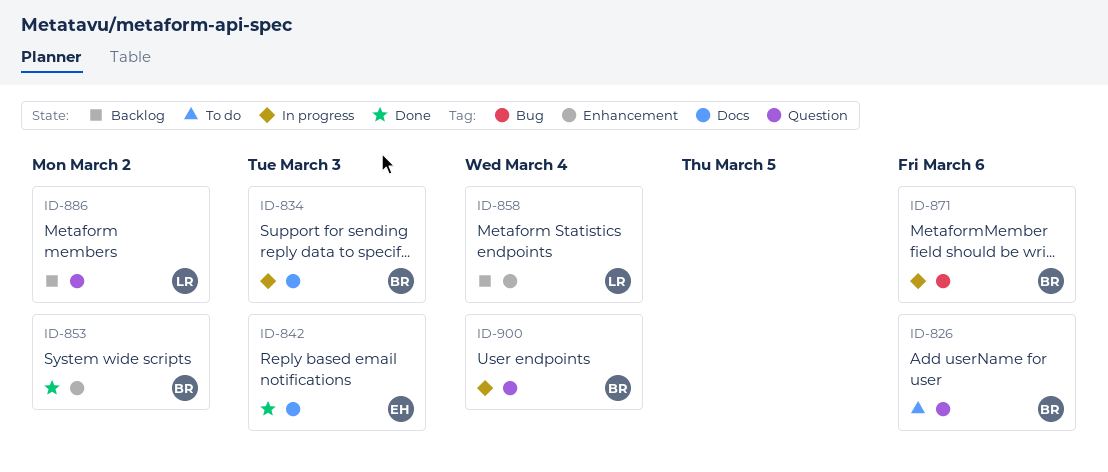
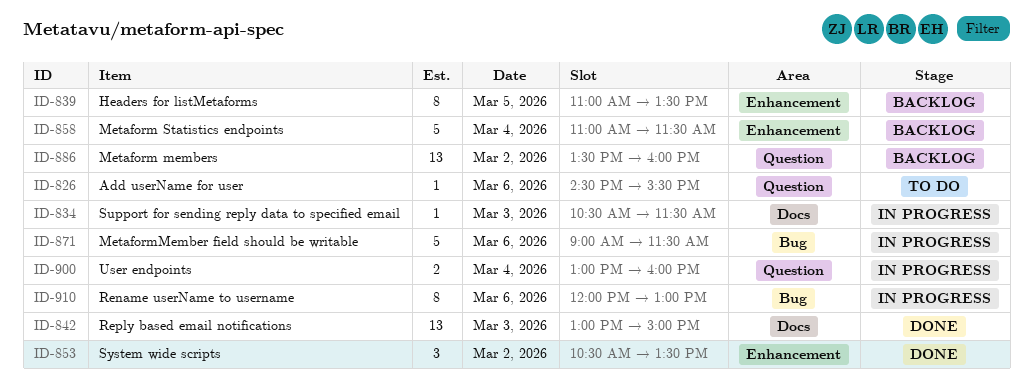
ID-839: none -> present
ID-910: none -> present

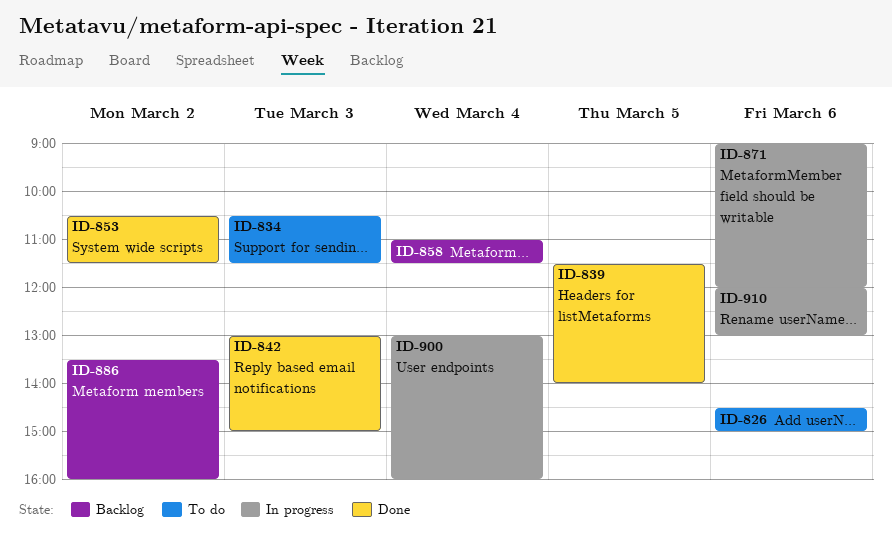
ID-826, ends: 15:30 -> 15:00
ID-834, status: In progress -> To do
ID-839, status: Backlog -> Done
ID-839, begins: 11:00 -> 11:30
ID-839, ends: 13:30 -> 14:00
ID-853, ends: 13:30 -> 11:30
ID-871, ends: 11:30 -> 12:00

